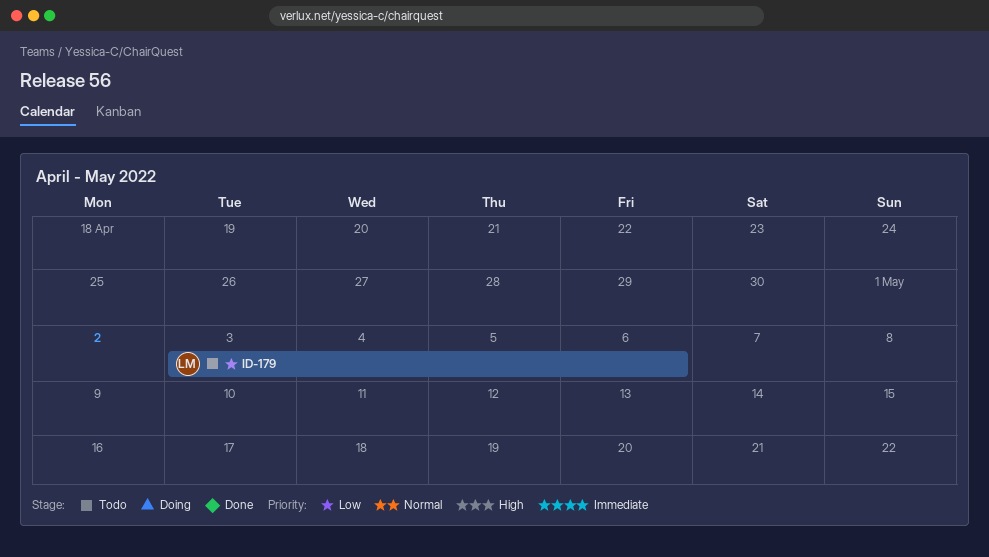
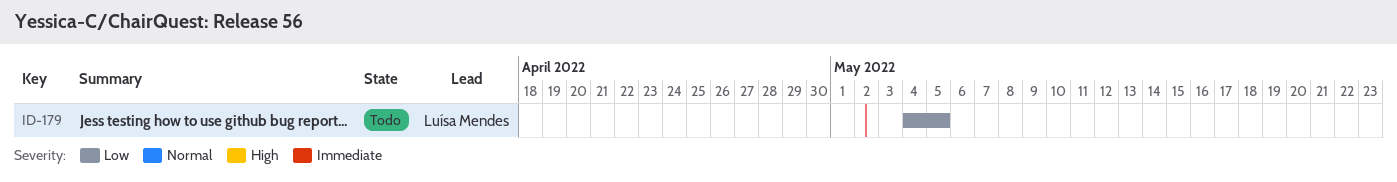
ID-179, start: May 3 -> May 4
ID-179, due: May 6 -> May 5

